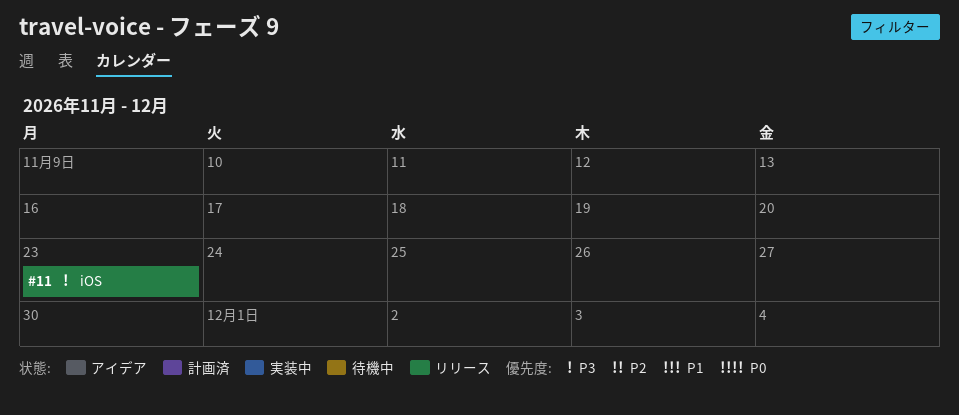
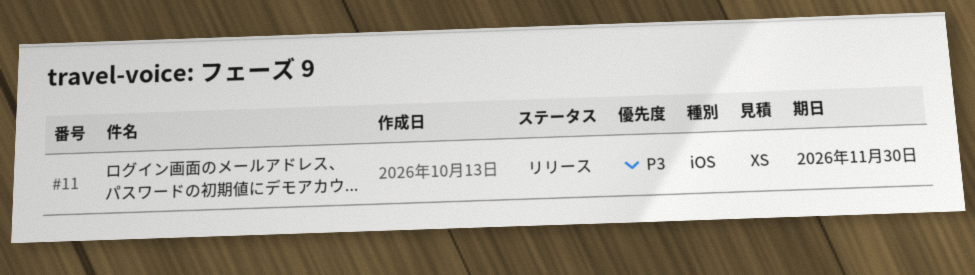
#11, due: Nov 23 -> Nov 30

